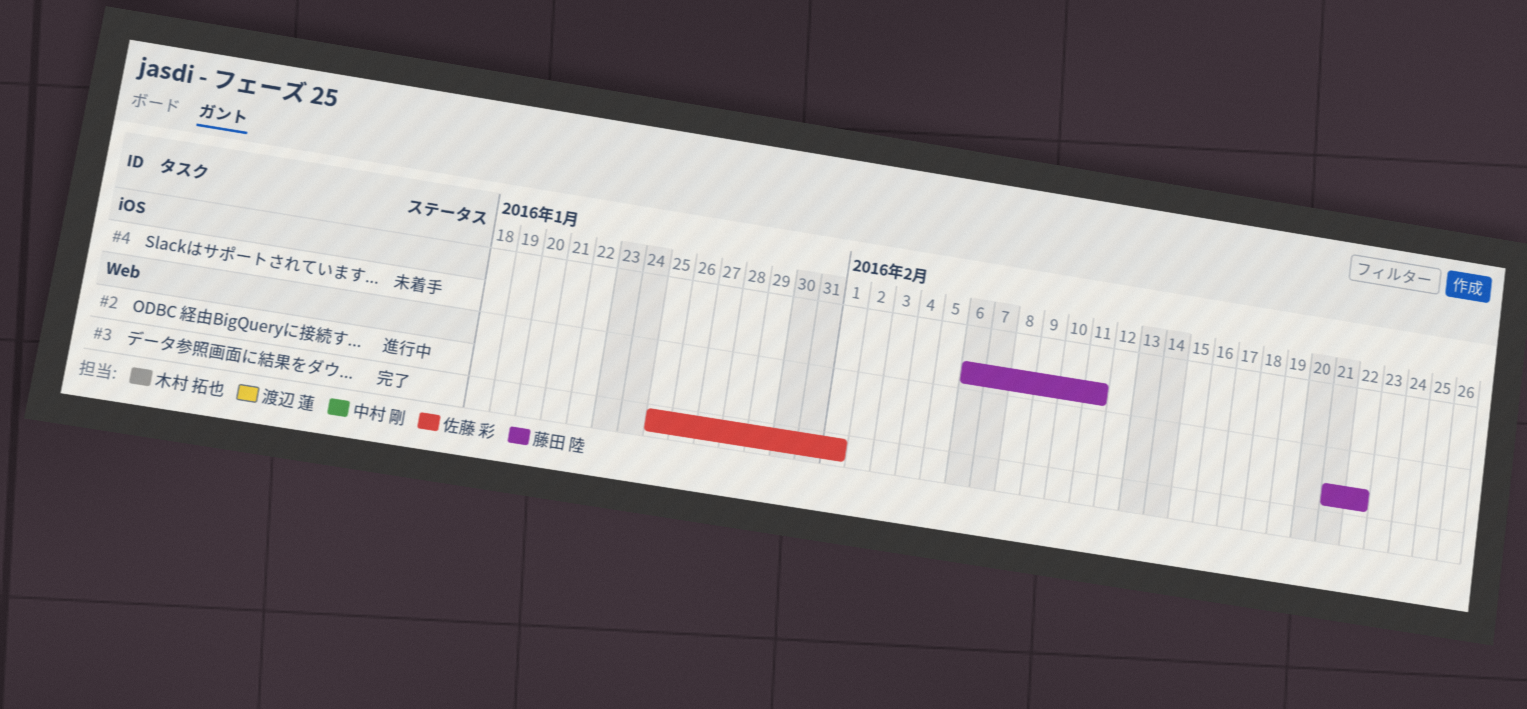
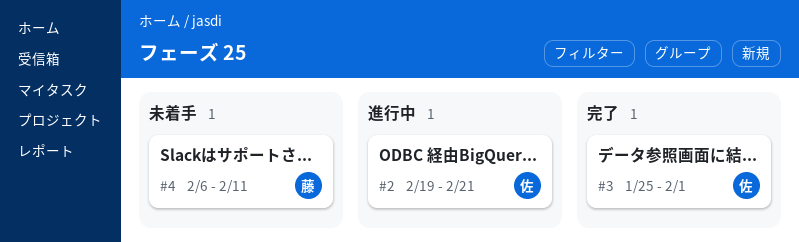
#2, owner: 藤田 陸 -> 佐藤 彩
#2, start: Feb 21 -> Feb 19
#2, due: Feb 22 -> Feb 21

